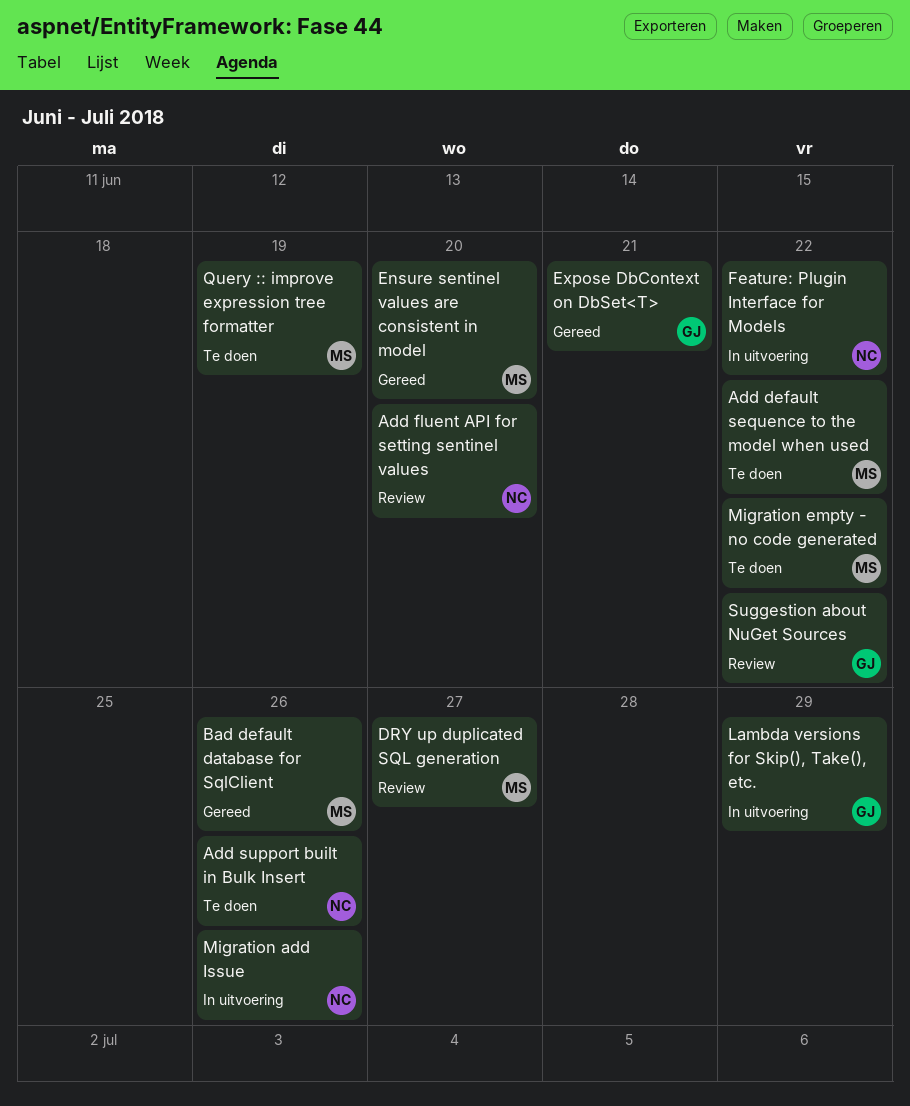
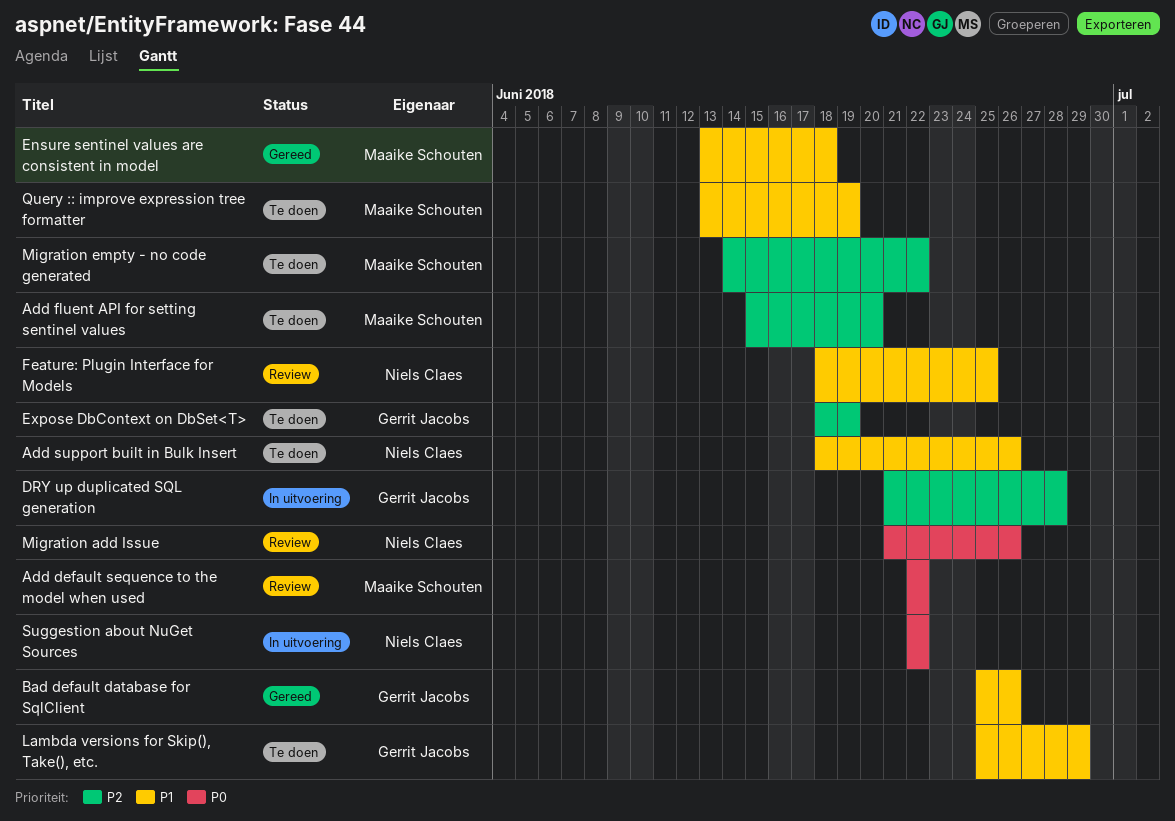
Add default sequence to the model when used, status: Te doen -> Review
Add fluent API for setting sentinel values, status: Review -> Te doen
Add fluent API for setting sentinel values, owner: Niels Claes -> Maaike Schouten
Bad default database for SqlClient, owner: Maaike Schouten -> Gerrit Jacobs
DRY up duplicated SQL generation, status: Review -> In uitvoering
DRY up duplicated SQL generation, owner: Maaike Schouten -> Gerrit Jacobs
DRY up duplicated SQL generation, due: Jun 27 -> Jun 28
Ensure sentinel values are consistent in model, due: Jun 20 -> Jun 18
Expose DbContext on DbSet<T>, status: Gereed -> Te doen
Expose DbContext on DbSet<T>, due: Jun 21 -> Jun 19
Feature: Plugin Interface for Models, status: In uitvoering -> Review
Feature: Plugin Interface for Models, due: Jun 22 -> Jun 25
Lambda versions for Skip(), Take(), etc., status: In uitvoering -> Te doen
Migration add Issue, status: In uitvoering -> Review
Suggestion about NuGet Sources, status: Review -> In uitvoering
Suggestion about NuGet Sources, owner: Gerrit Jacobs -> Niels Claes

